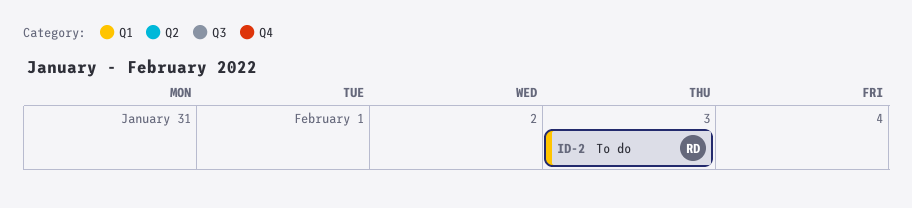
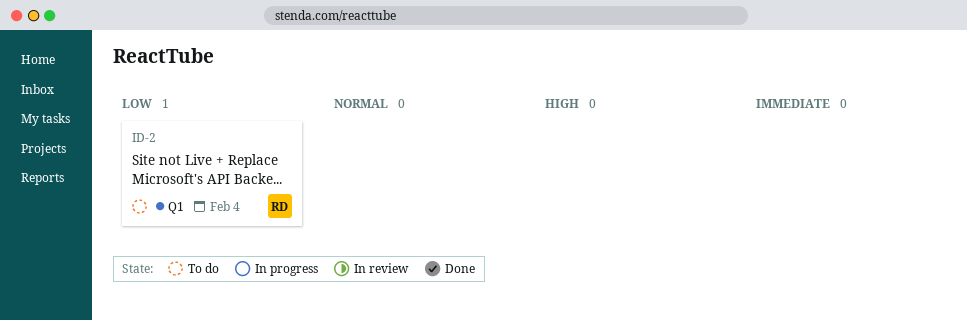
ID-2, due: Feb 3 -> Feb 4

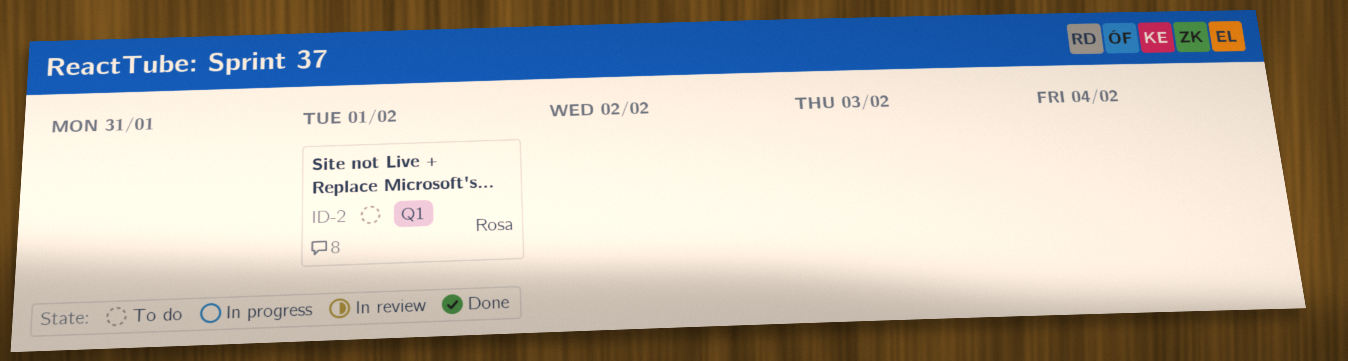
ID-2, due: Feb 4 -> Feb 1

